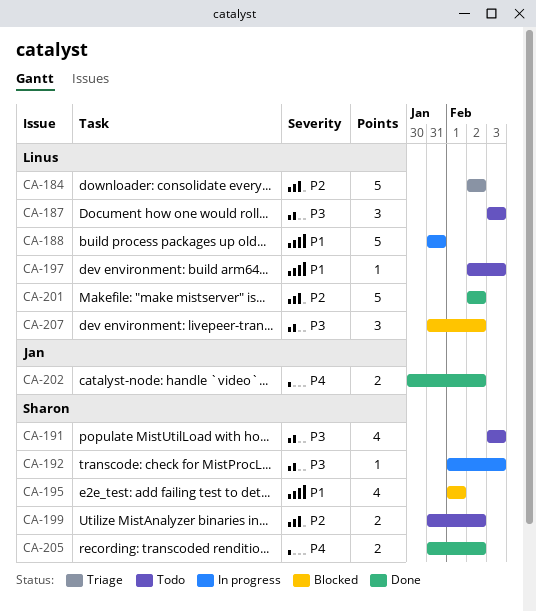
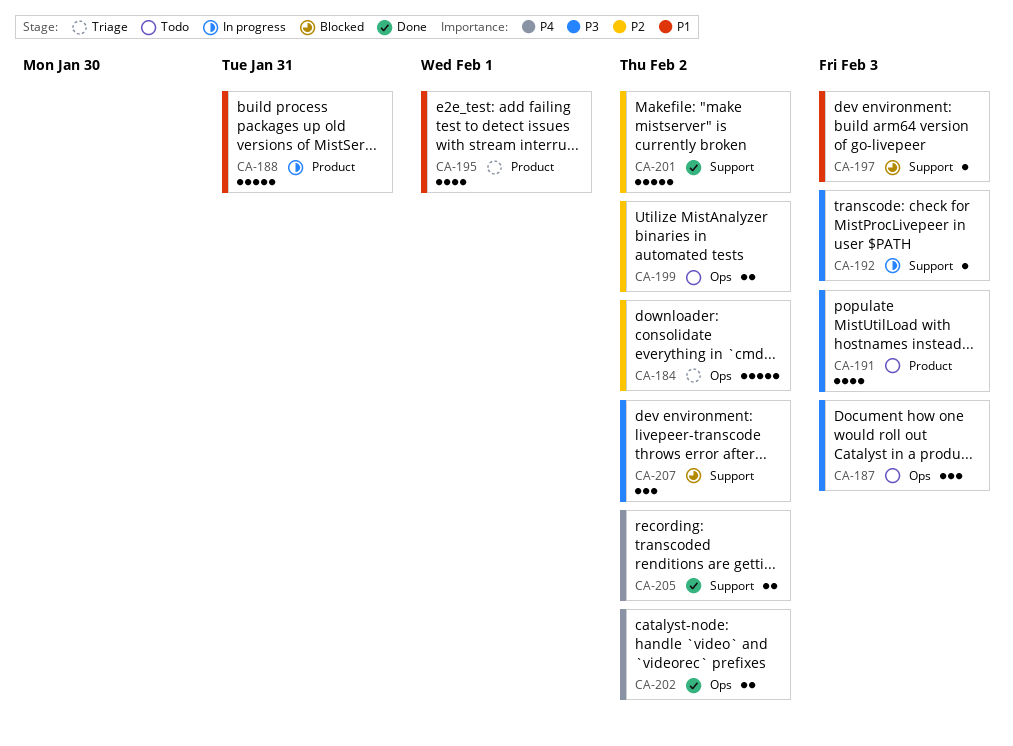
CA-195, status: Blocked -> Triage
CA-197, status: Todo -> Blocked

